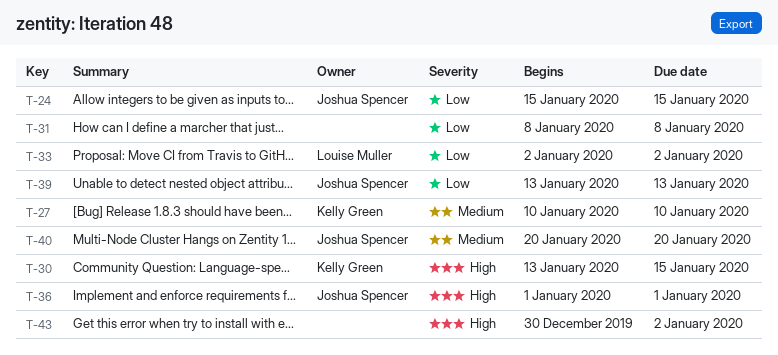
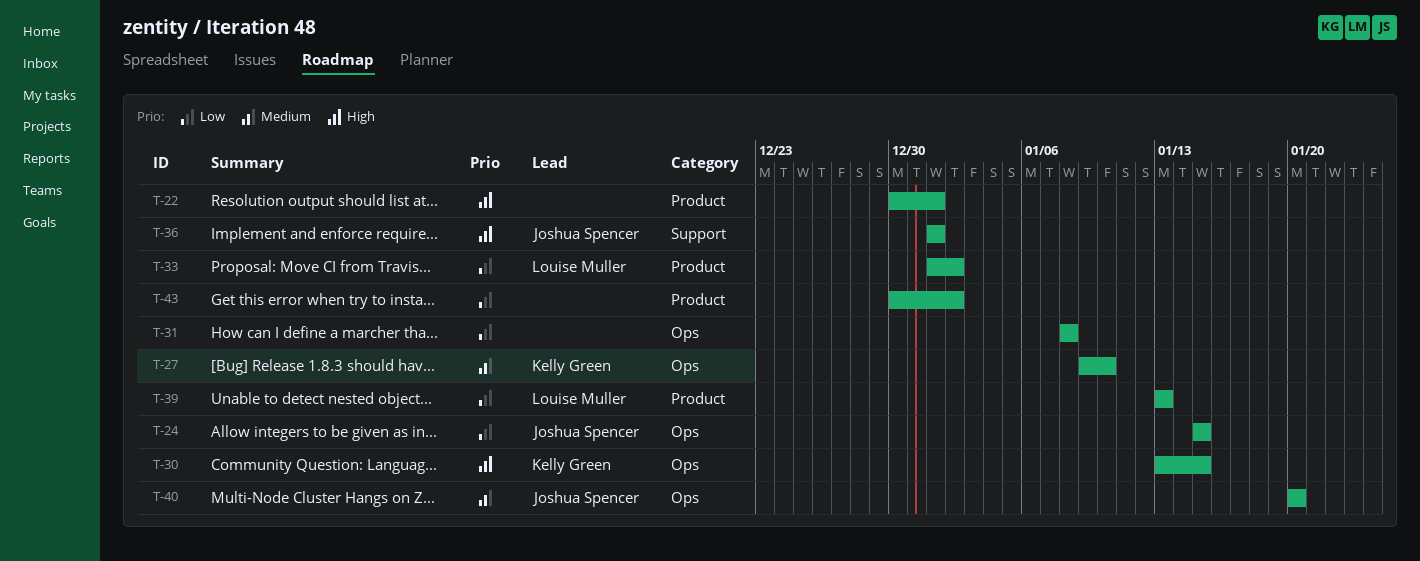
T-22: none -> present
T-27, start: Jan 10 -> Jan 9
T-33, start: Jan 2 -> Jan 1
T-39, owner: Joshua Spencer -> Louise Muller
T-43, priority: High -> Low

